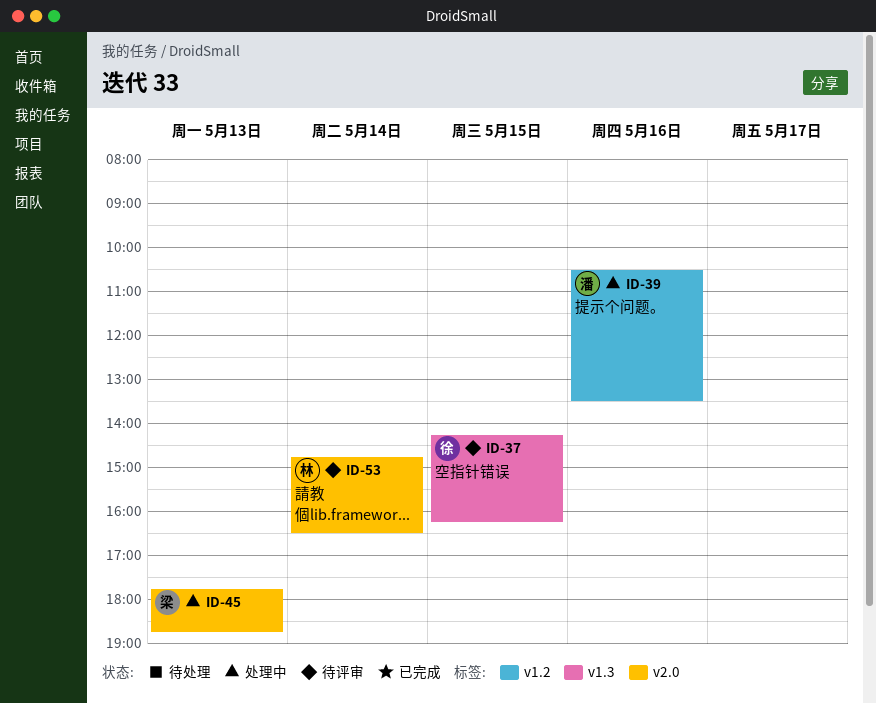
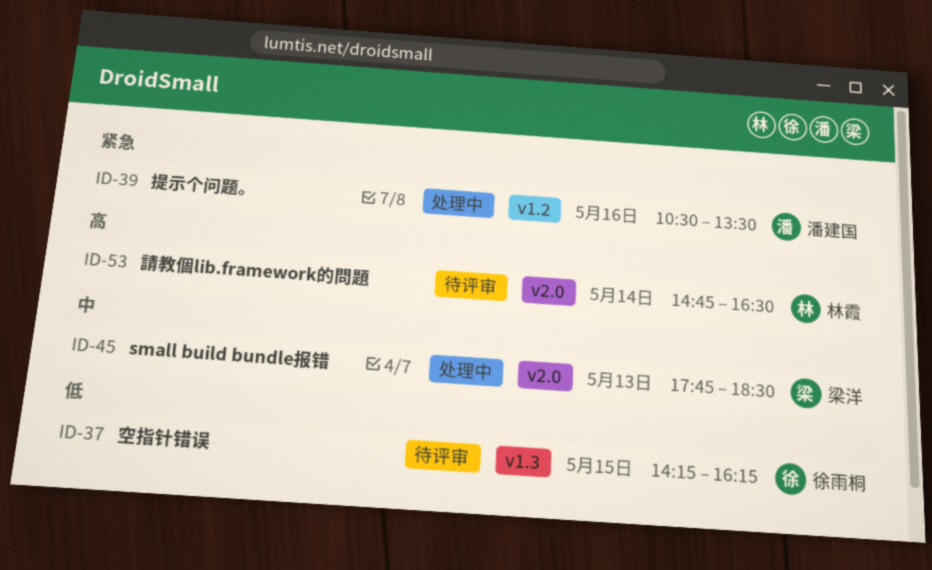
ID-45, ends: 18:45 -> 18:30

